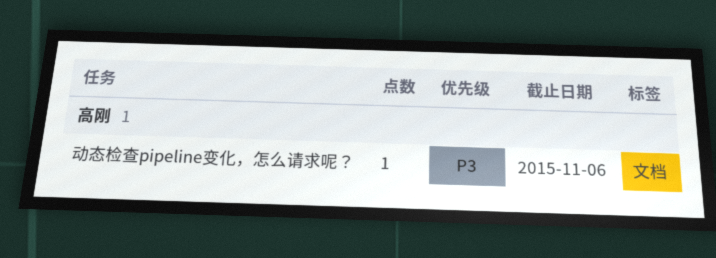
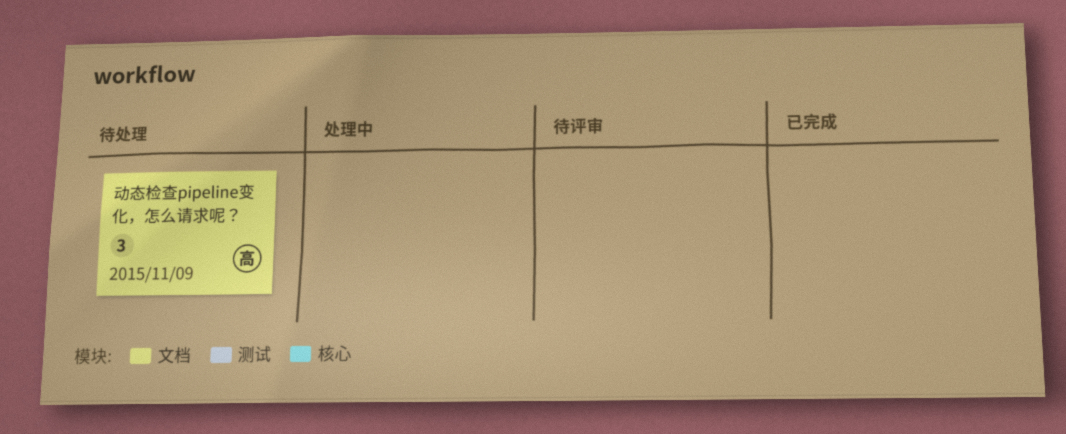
动态检查pipeline变化，怎么请求呢？, estimate: 1 -> 3
动态检查pipeline变化，怎么请求呢？, due: Nov 6 -> Nov 9

